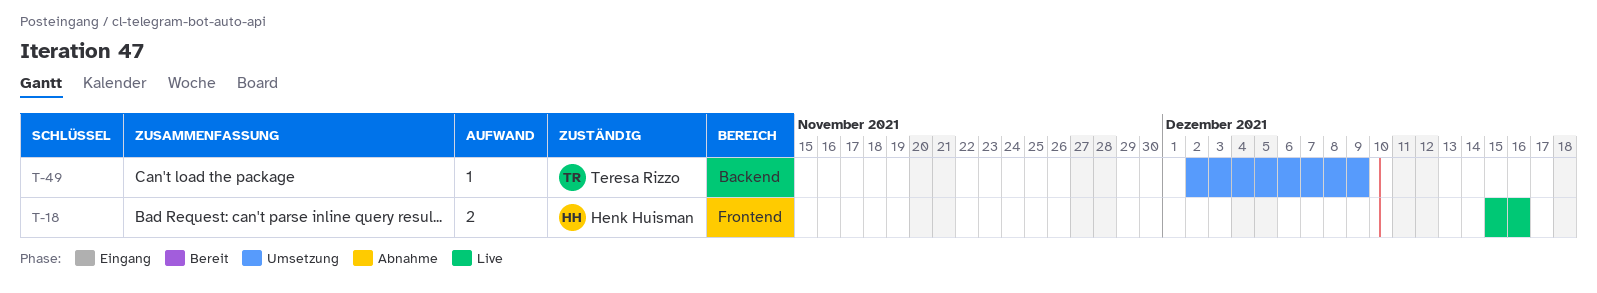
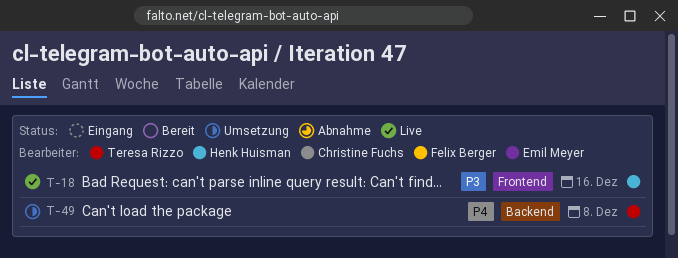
T-49, due: Dec 9 -> Dec 8

